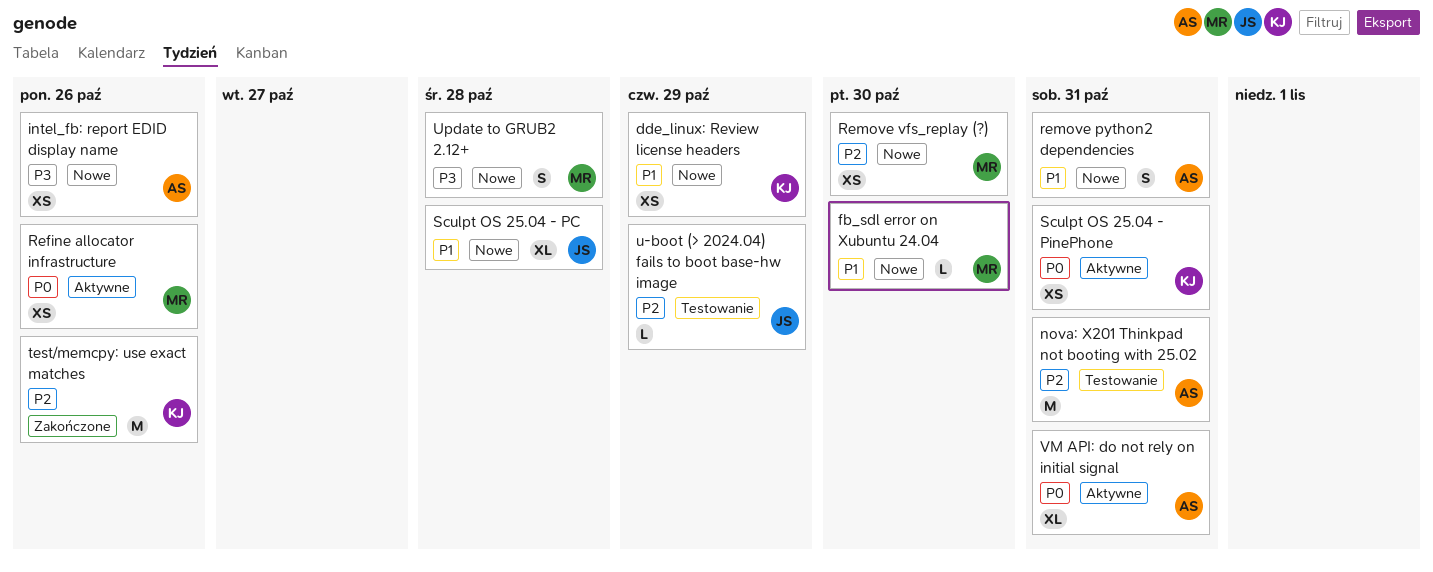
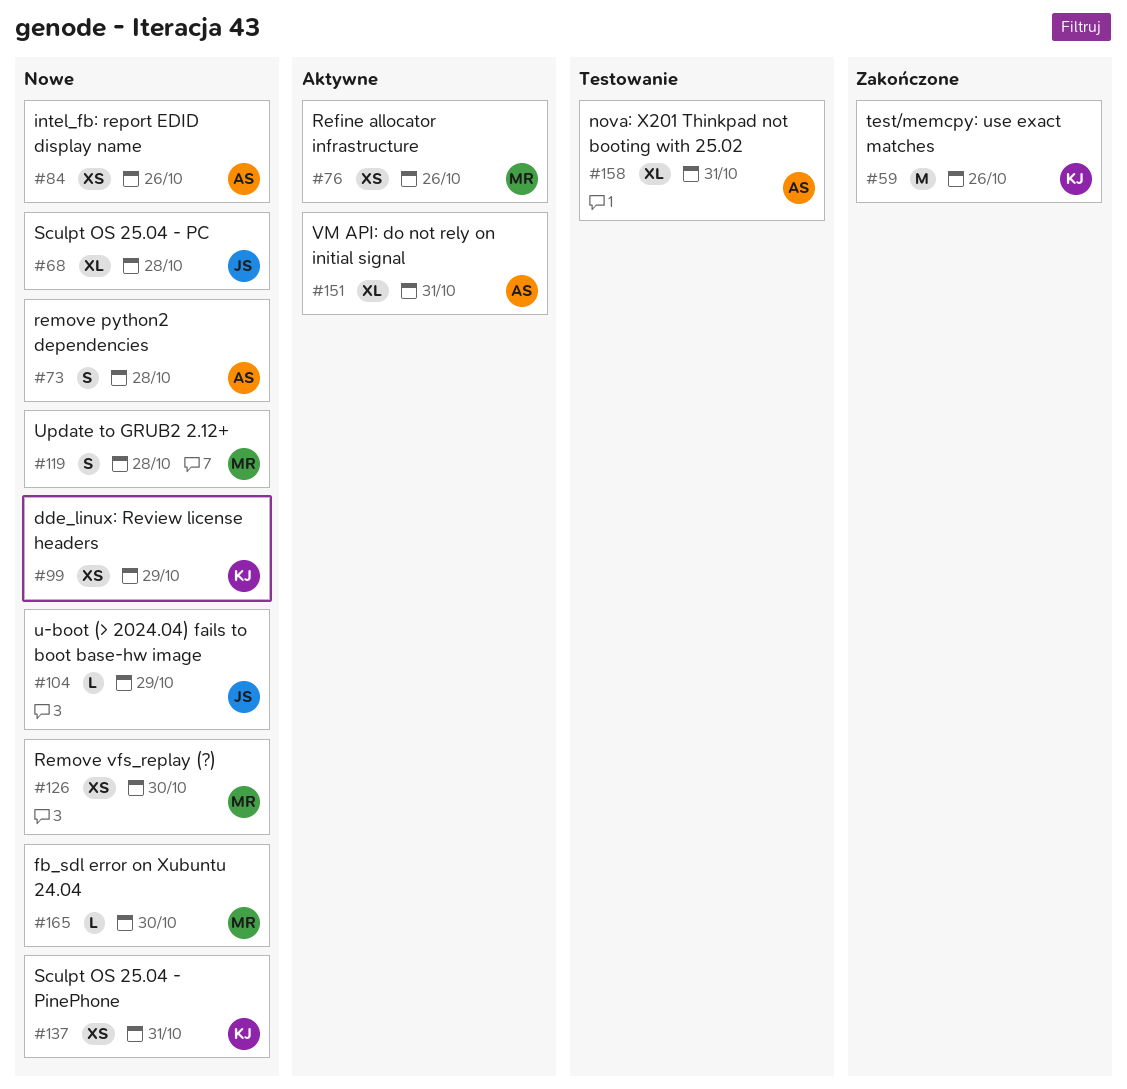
nova: X201 Thinkpad not booting with 25.02, estimate: M -> XL
remove python2 dependencies, due: Oct 31 -> Oct 28
Sculpt OS 25.04 - PinePhone, status: Aktywne -> Nowe
u-boot (> 2024.04) fails to boot base-hw image, status: Testowanie -> Nowe

